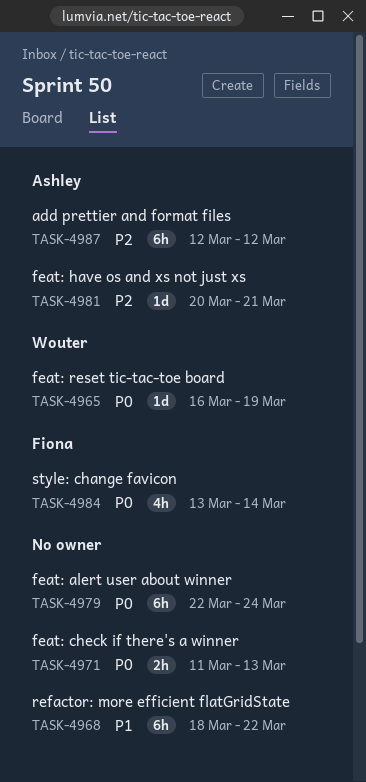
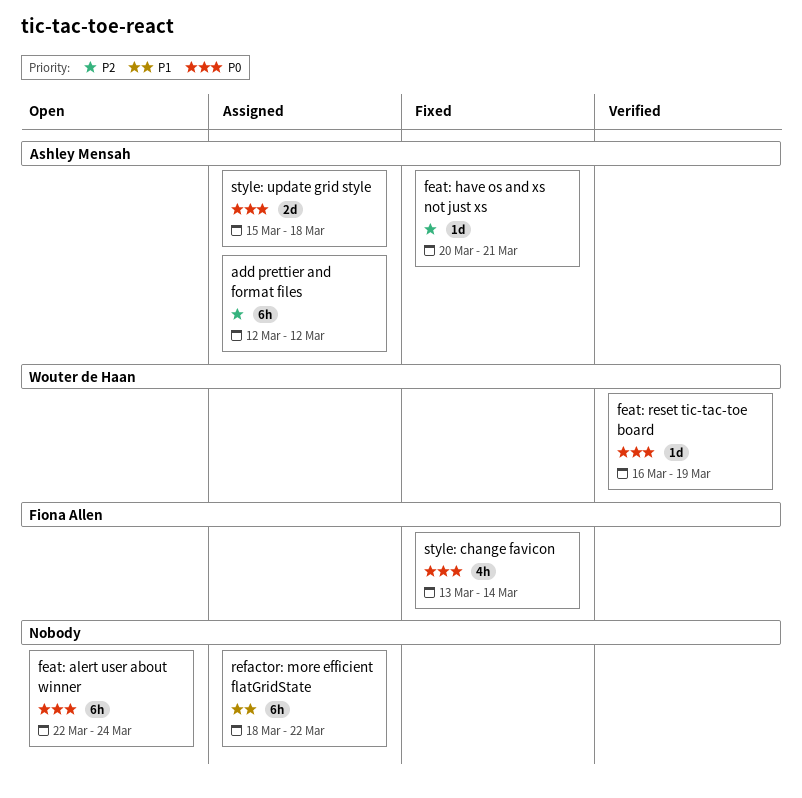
feat: check if there's a winner: present -> none
style: update grid style: none -> present

